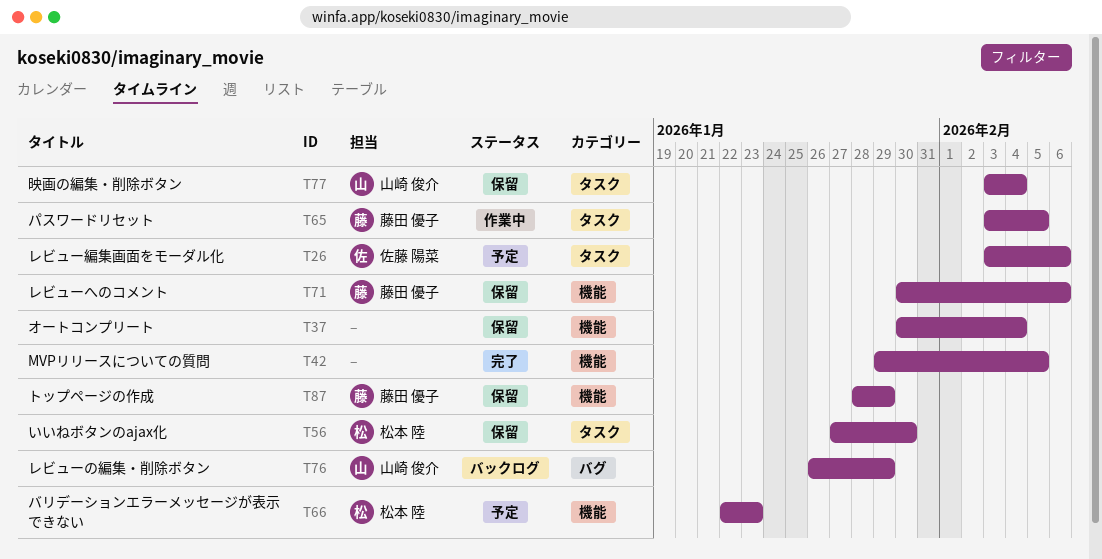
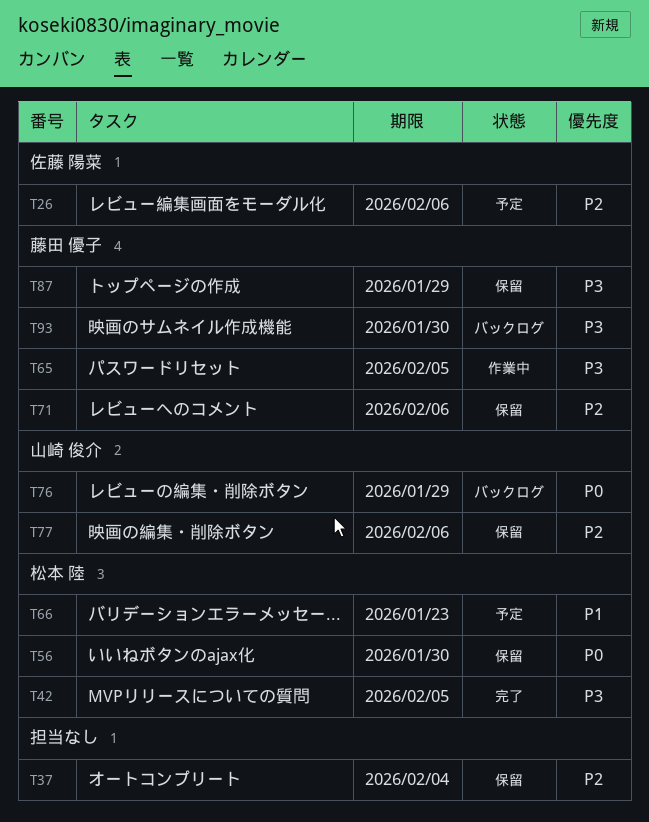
T42, owner: none -> 松本 陸
T77, due: Feb 4 -> Feb 6
T93: none -> present

